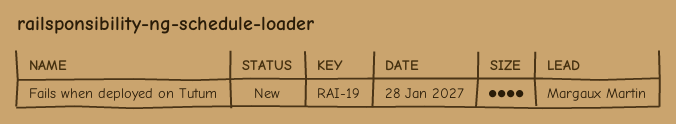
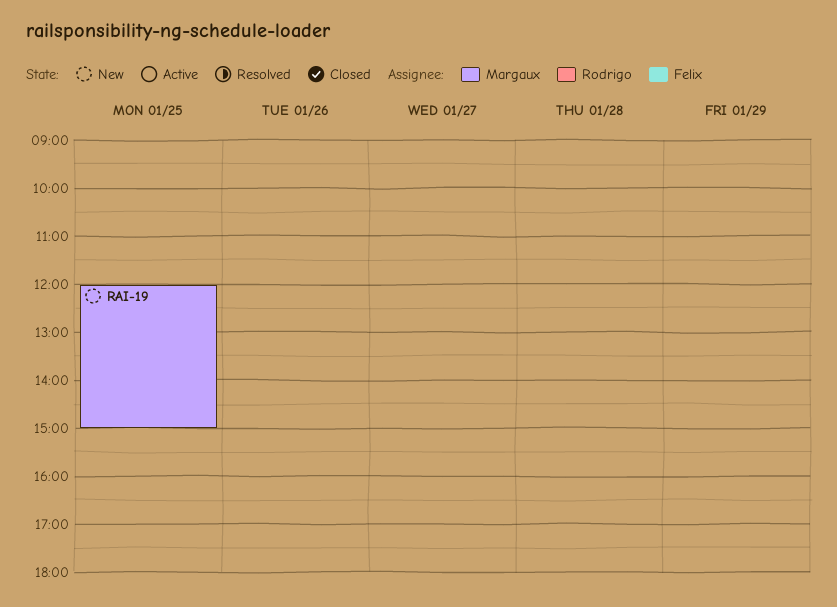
RAI-19, day: Jan 28 -> Jan 25

